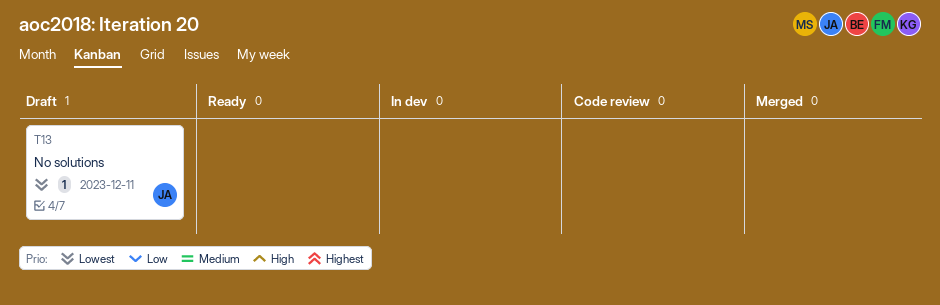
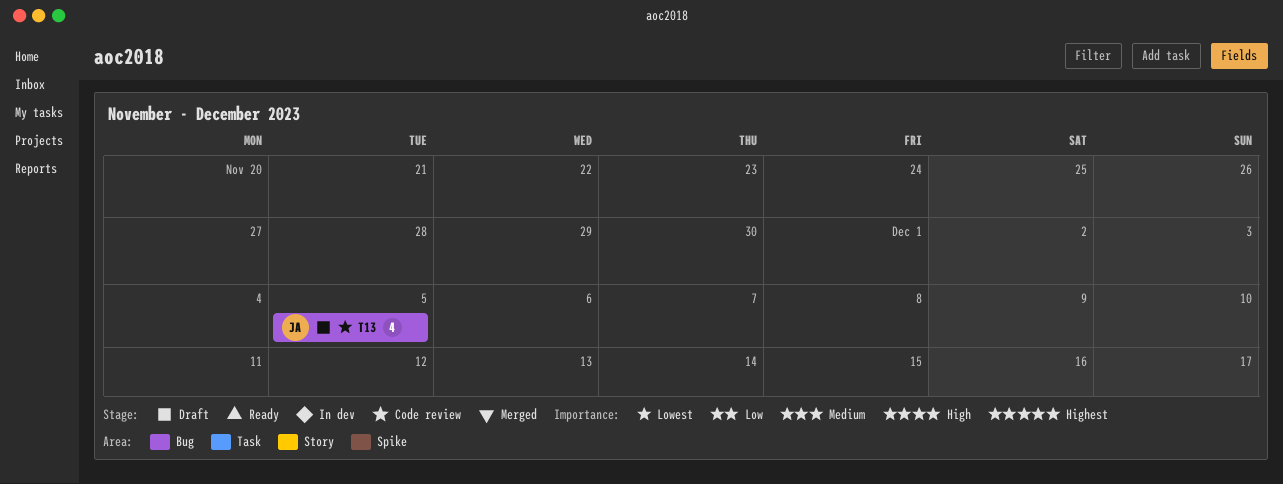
T13, estimate: 1 -> 4
T13, due: Dec 11 -> Dec 5

